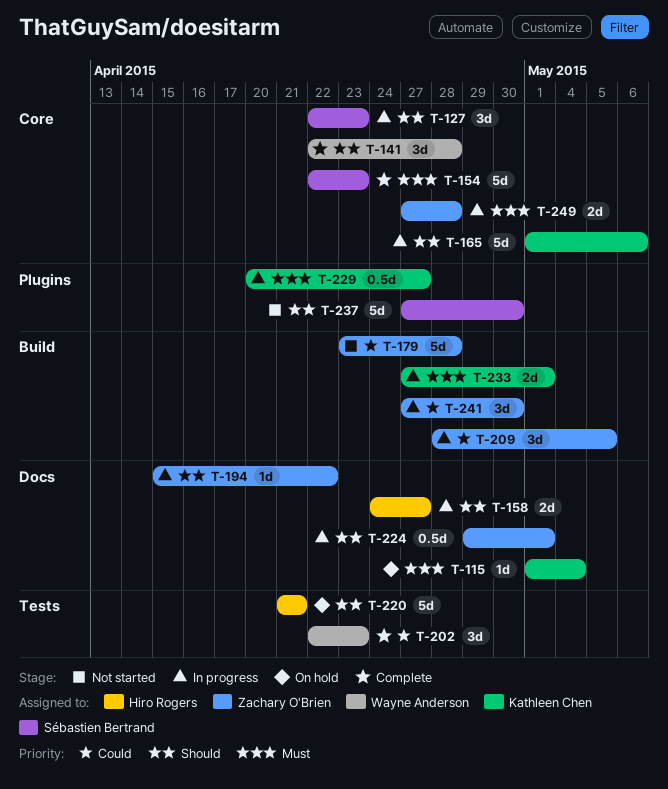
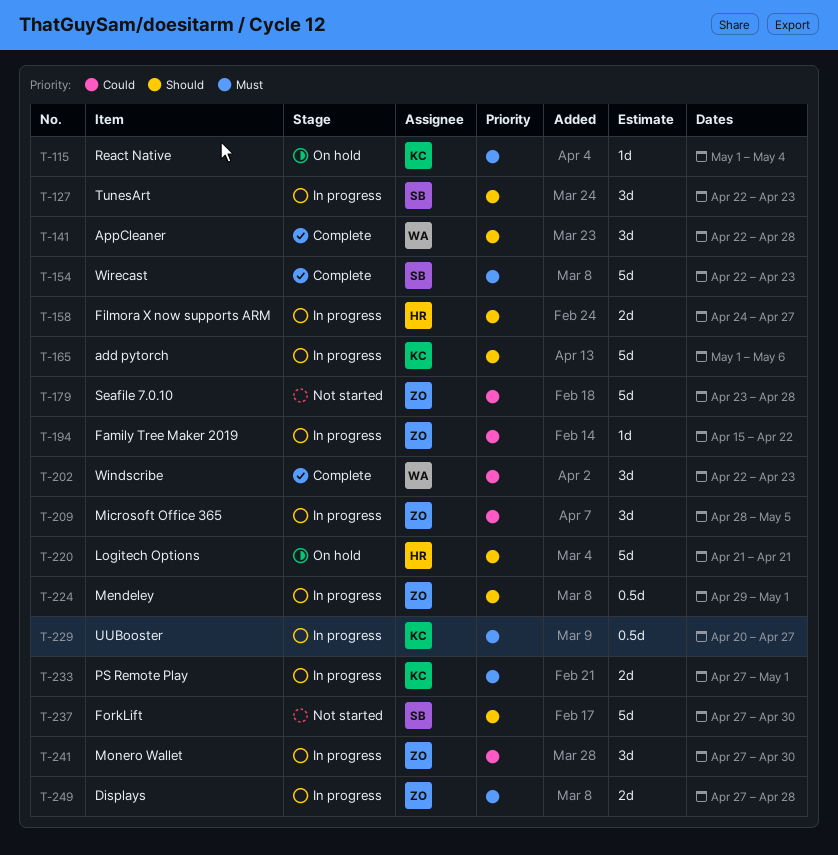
T-194, priority: Should -> Could

